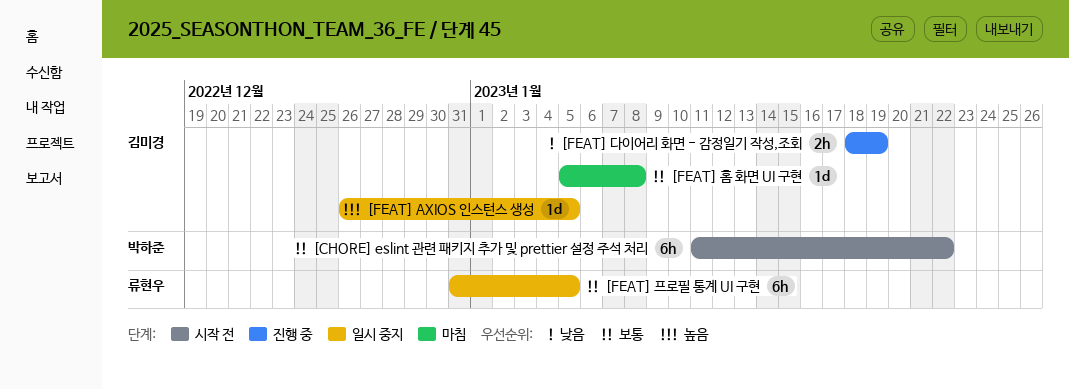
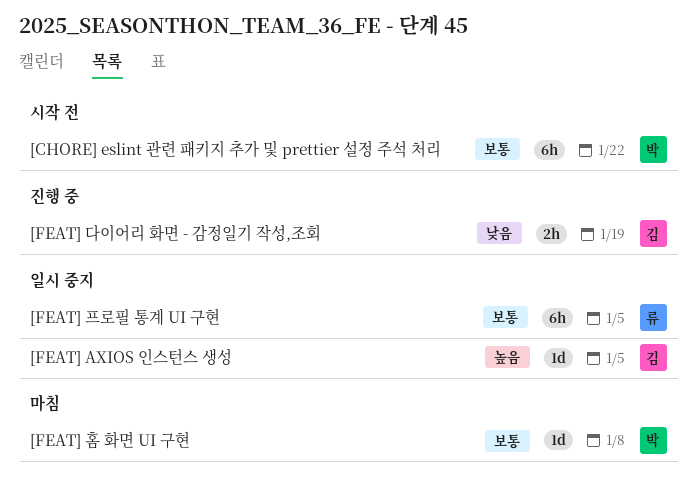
[FEAT] 홈 화면 UI 구현, owner: 김미경 -> 박하준

